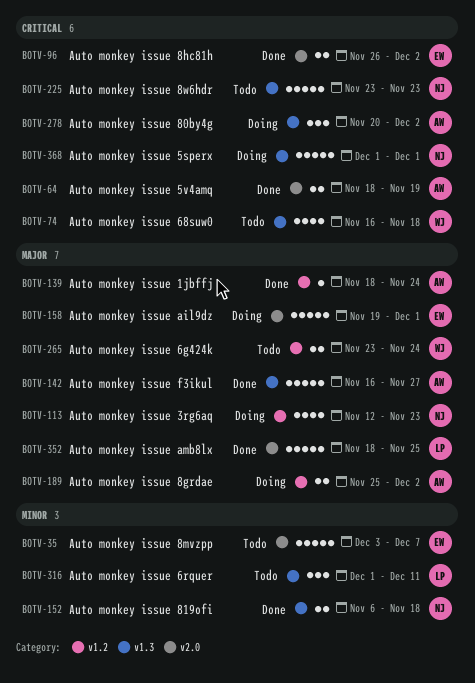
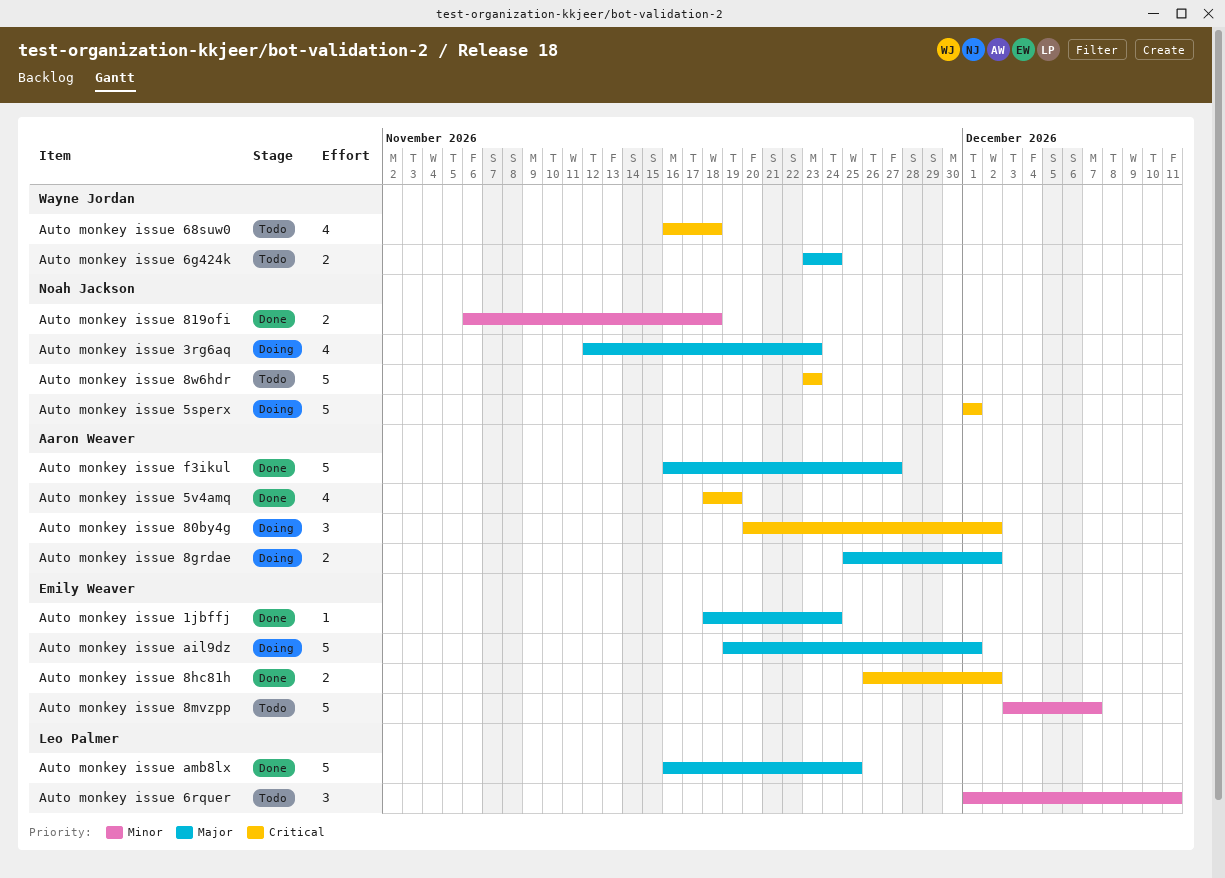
Auto monkey issue 1jbffj, owner: Aaron Weaver -> Emily Weaver
Auto monkey issue 5v4amq, estimate: 2 -> 4
Auto monkey issue amb8lx, start: Nov 18 -> Nov 16

